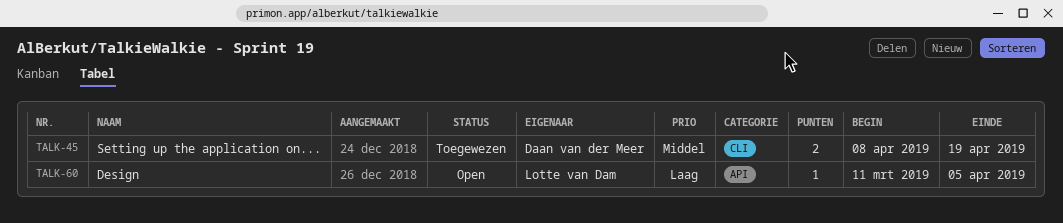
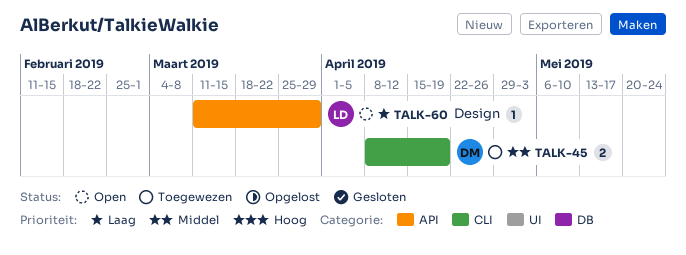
TALK-60, due: Apr 5 -> Mar 29

